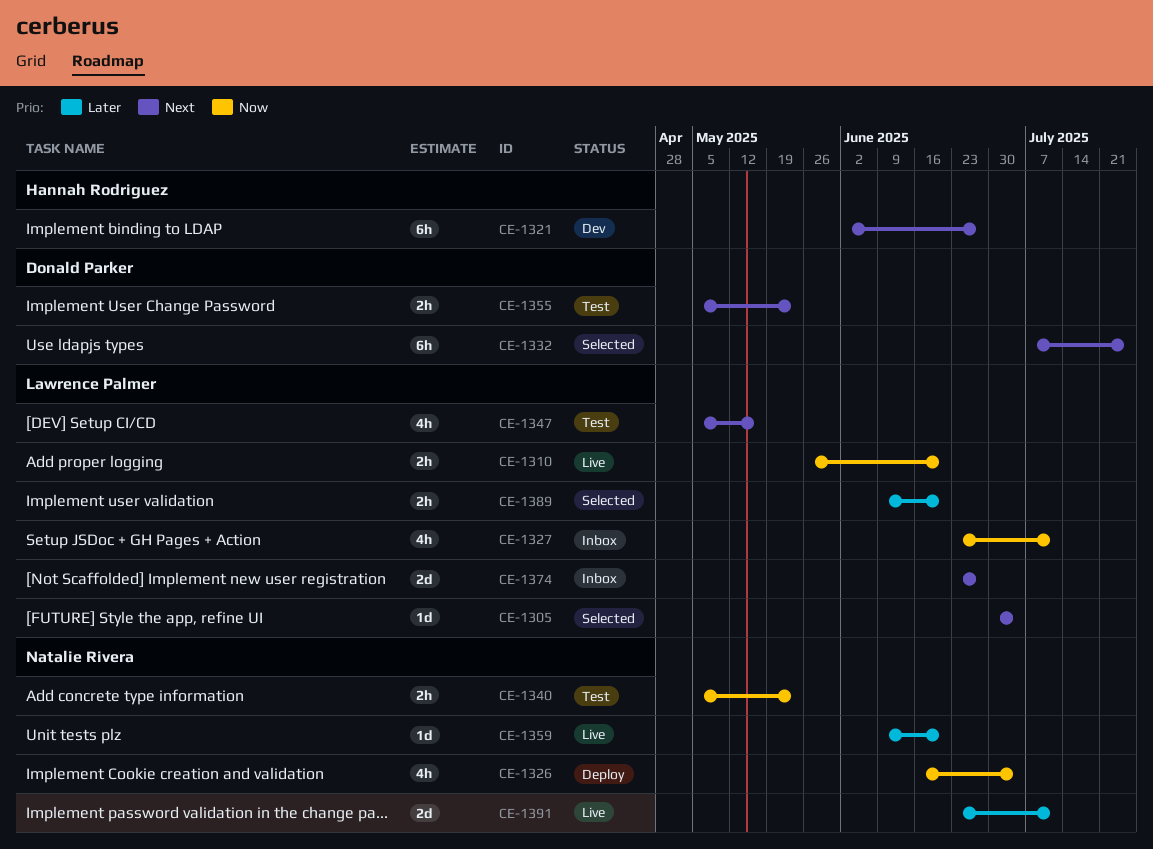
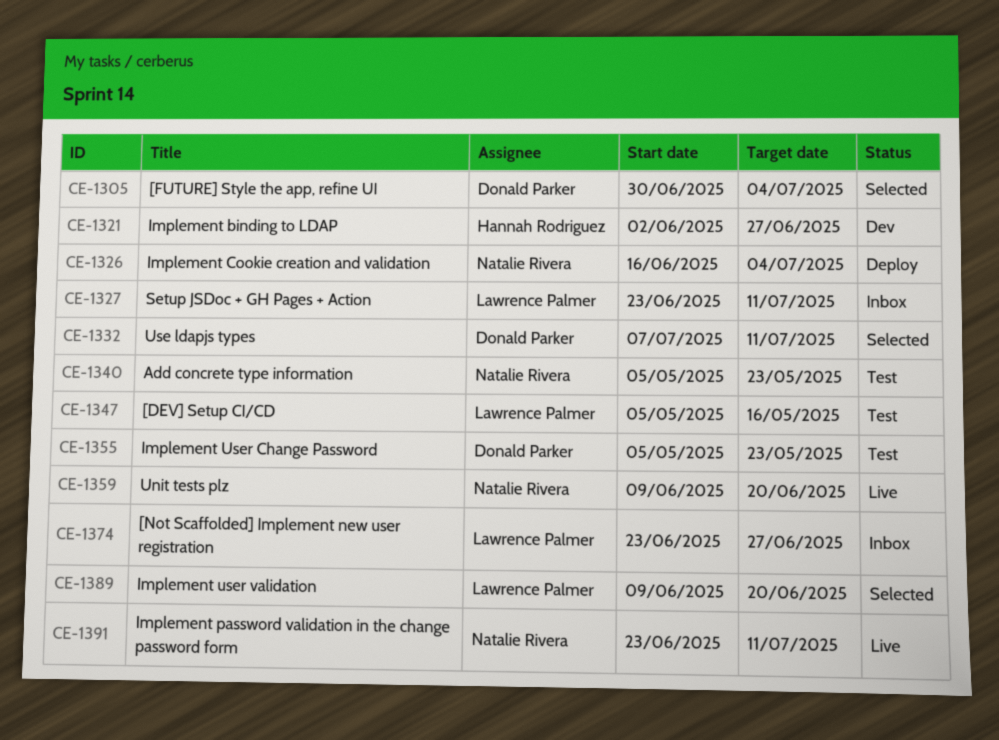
CE-1305, owner: Lawrence Palmer -> Donald Parker
CE-1310: present -> none
CE-1332, due: Jul 25 -> Jul 11

